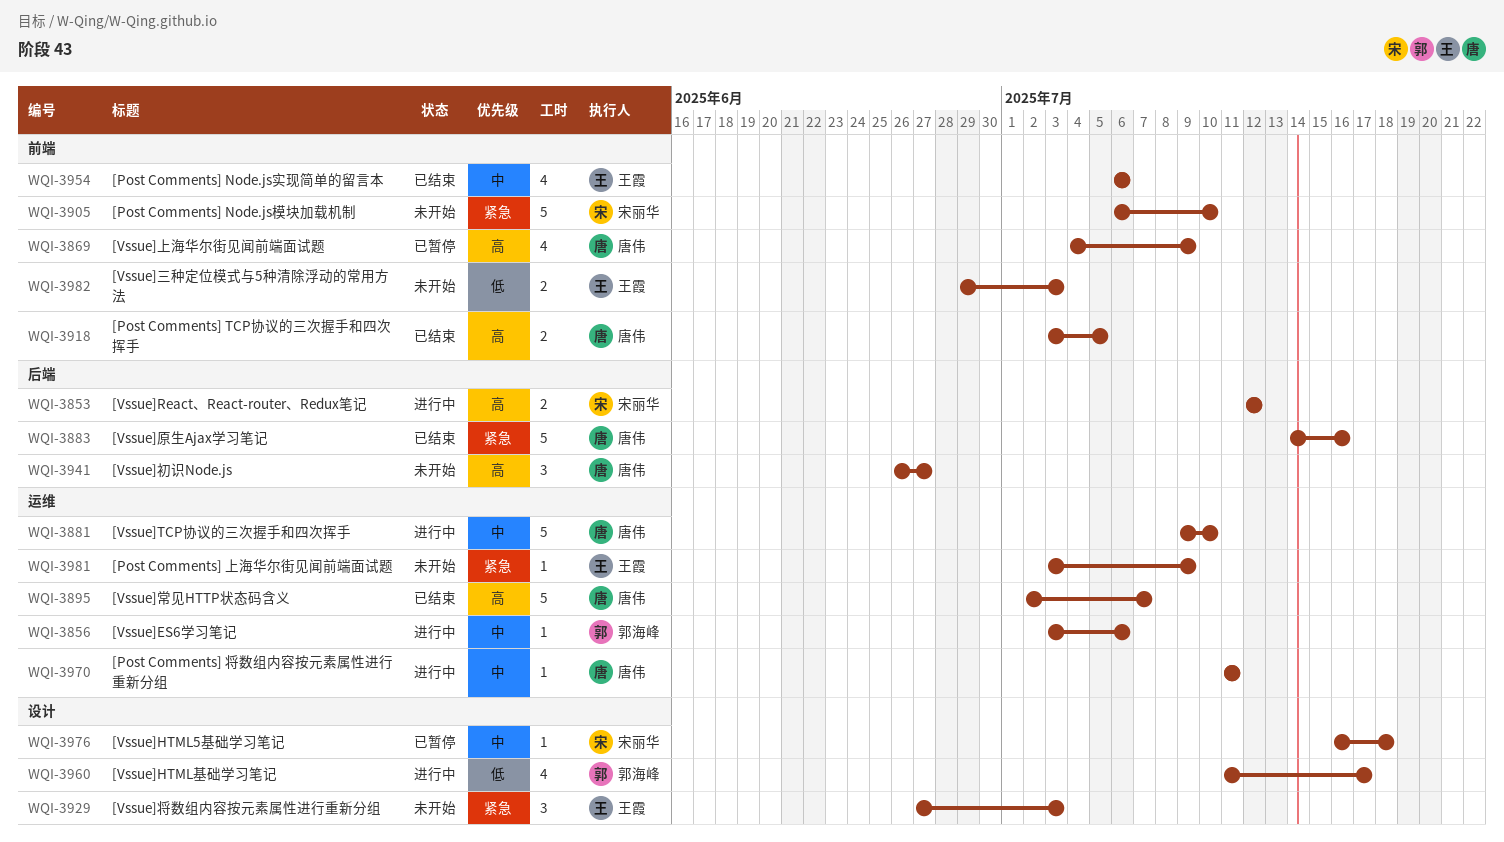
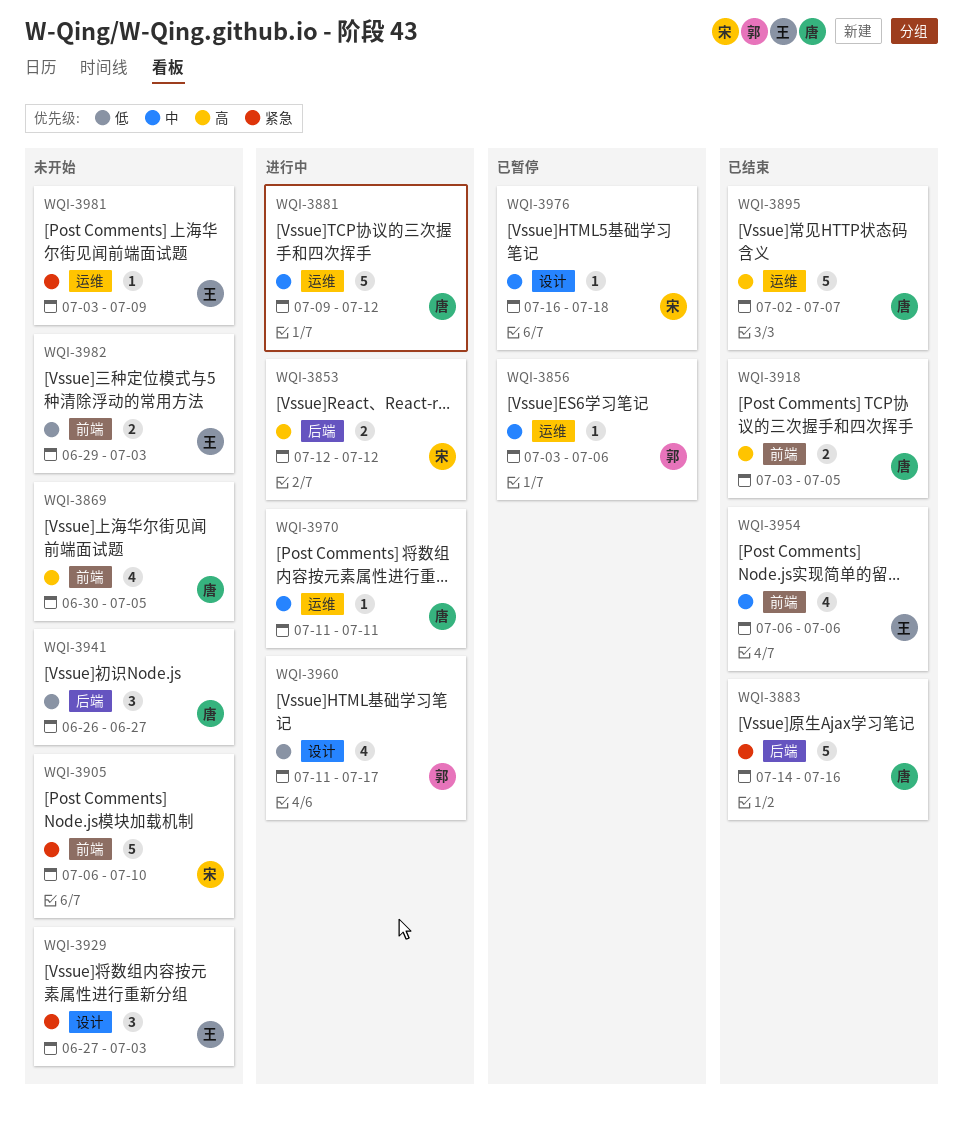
WQI-3856, status: 进行中 -> 已暂停
WQI-3869, status: 已暂停 -> 未开始
WQI-3869, start: Jul 4 -> Jun 30
WQI-3869, due: Jul 9 -> Jul 5
WQI-3881, due: Jul 10 -> Jul 12
WQI-3941, priority: 高 -> 低

